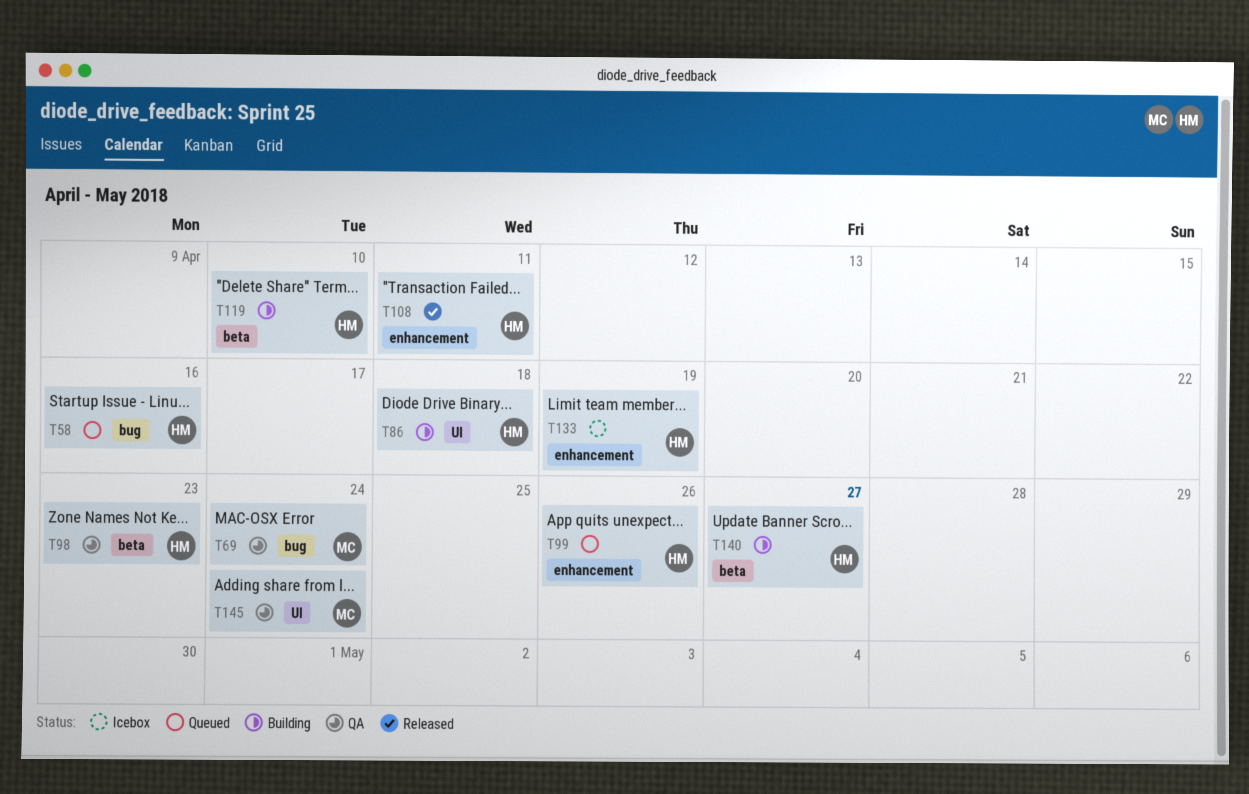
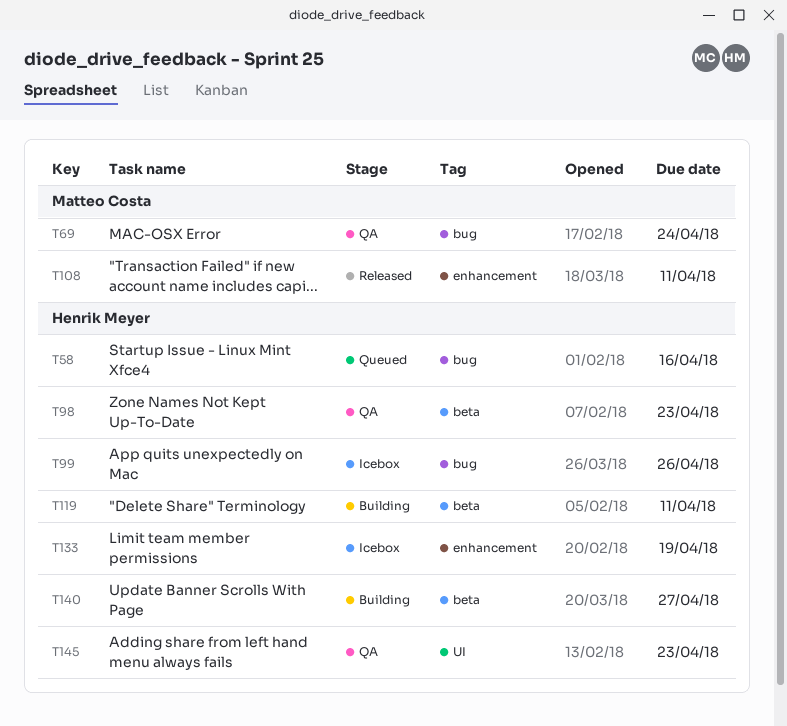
T86: present -> none
T99, status: Queued -> Icebox
T99, label: enhancement -> bug
T108, owner: Henrik Meyer -> Matteo Costa
T119, due: Apr 10 -> Apr 11
T145, owner: Matteo Costa -> Henrik Meyer
T145, due: Apr 24 -> Apr 23

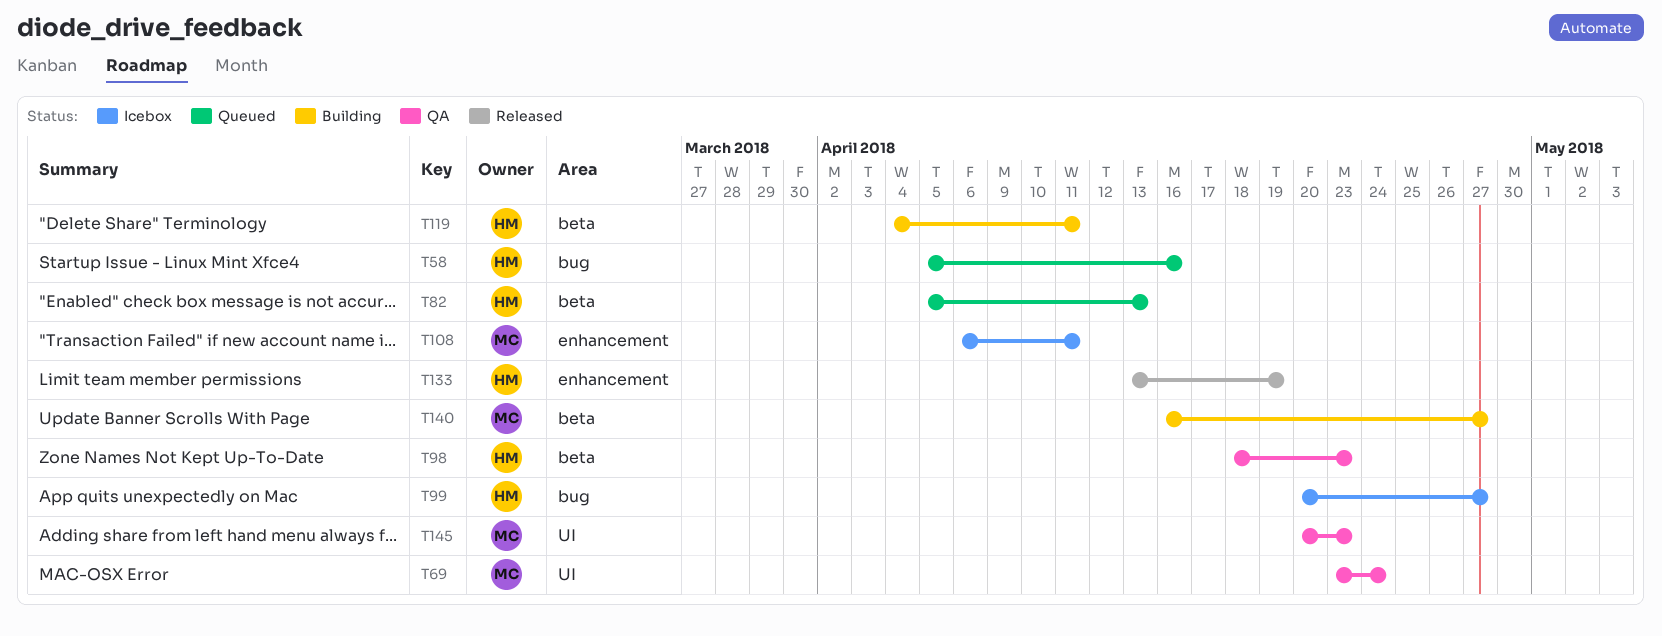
T69, label: bug -> UI
T82: none -> present
T99, due: Apr 26 -> Apr 27
T108, status: Released -> Icebox
T133, status: Icebox -> Released
T140, owner: Henrik Meyer -> Matteo Costa
T145, owner: Henrik Meyer -> Matteo Costa

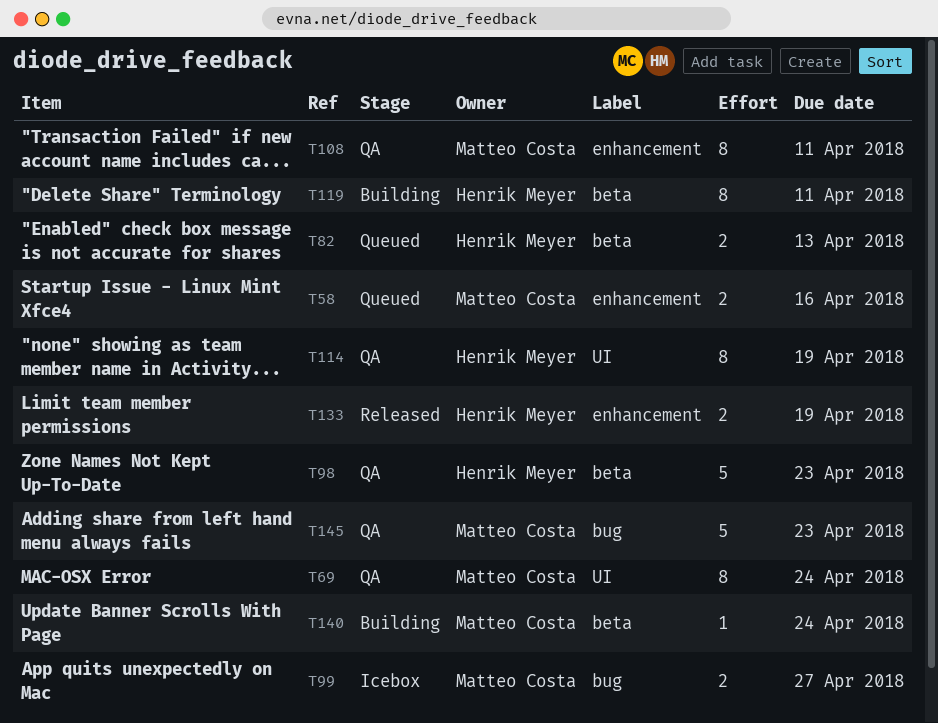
T58, owner: Henrik Meyer -> Matteo Costa
T58, label: bug -> enhancement
T99, owner: Henrik Meyer -> Matteo Costa
T108, status: Icebox -> QA
T114: none -> present
T140, due: Apr 27 -> Apr 24
T145, label: UI -> bug

